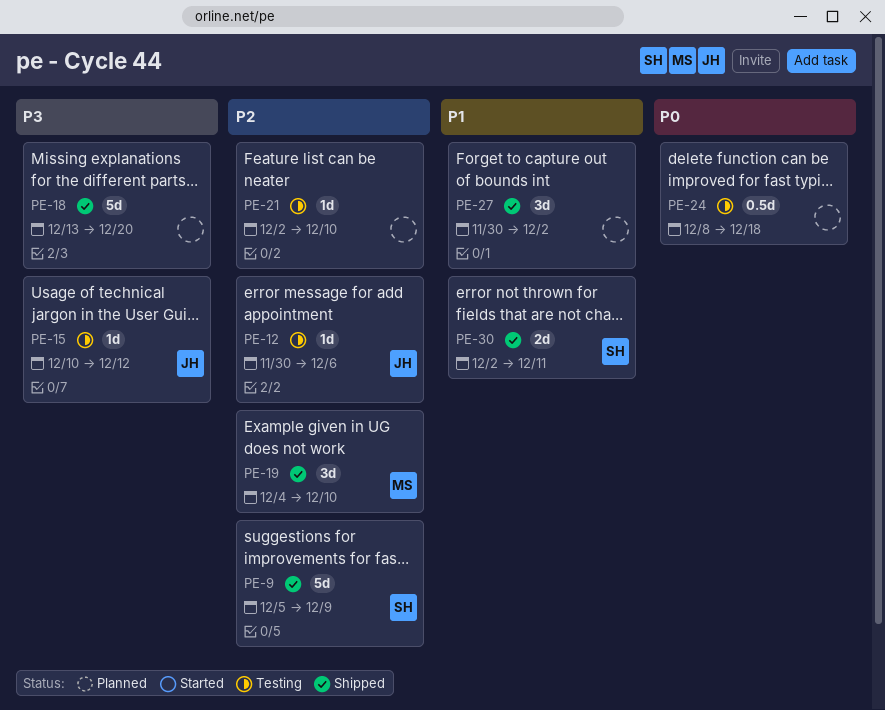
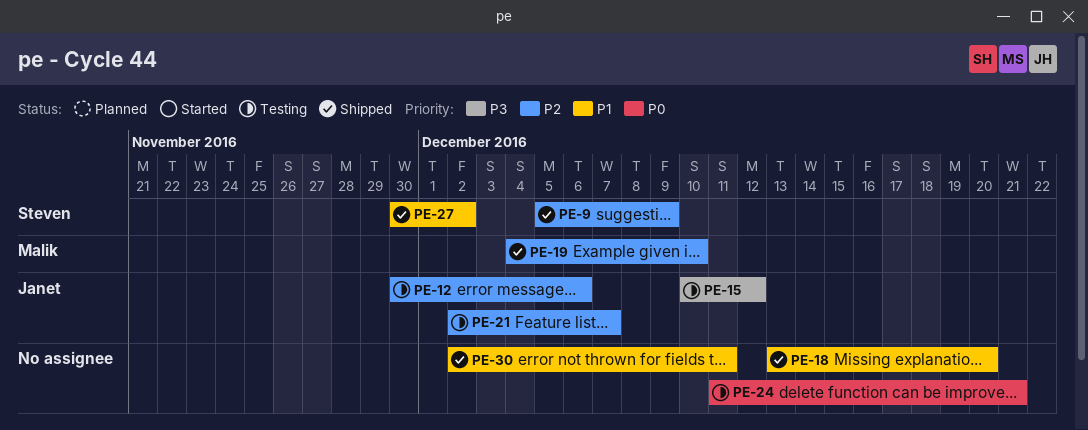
PE-18, priority: P3 -> P1
PE-21, owner: none -> Janet
PE-21, due: Dec 10 -> Dec 7
PE-24, start: Dec 8 -> Dec 11
PE-24, due: Dec 18 -> Dec 21
PE-27, owner: none -> Steven
PE-30, owner: Steven -> none

